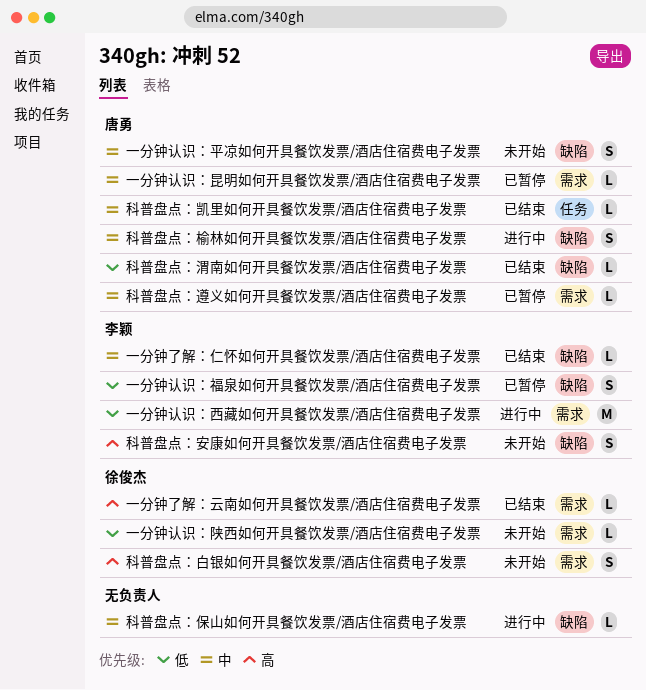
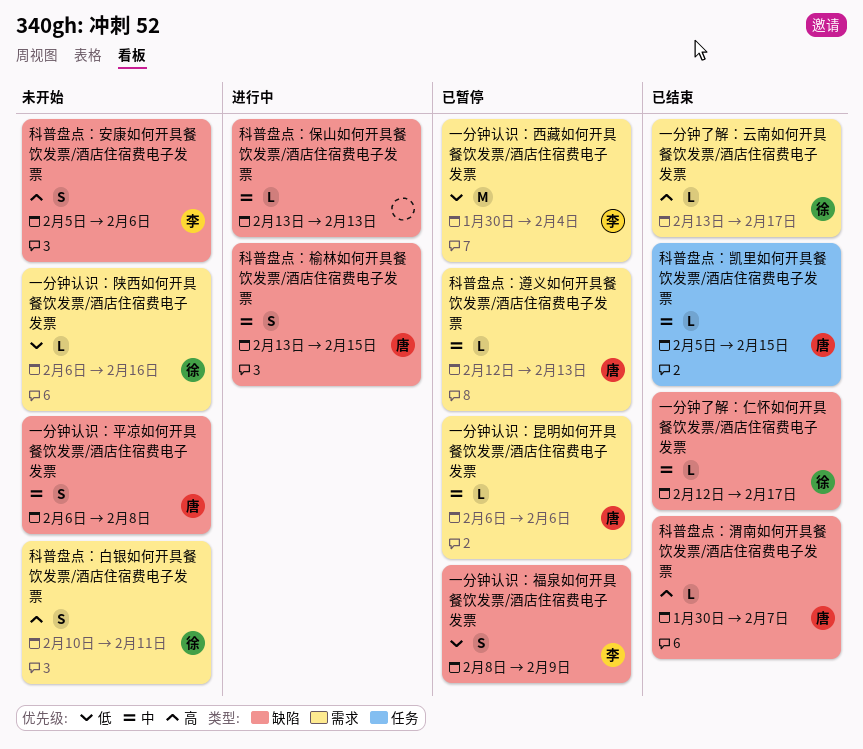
一分钟了解：仁怀如何开具餐饮发票/酒店住宿费电子发票, owner: 李颖 -> 徐俊杰
一分钟认识：西藏如何开具餐饮发票/酒店住宿费电子发票, status: 进行中 -> 已暂停
科普盘点：渭南如何开具餐饮发票/酒店住宿费电子发票, priority: 低 -> 高

